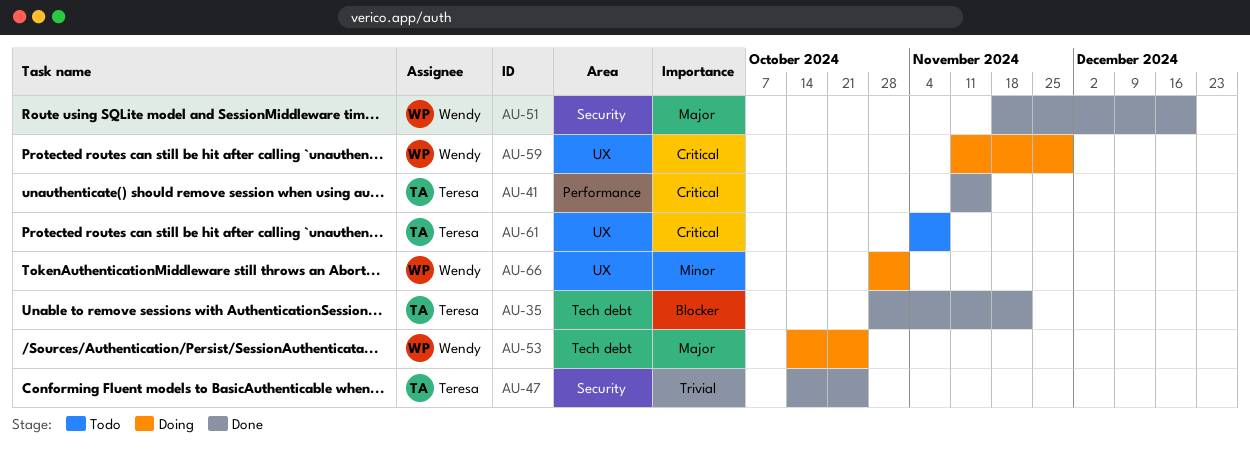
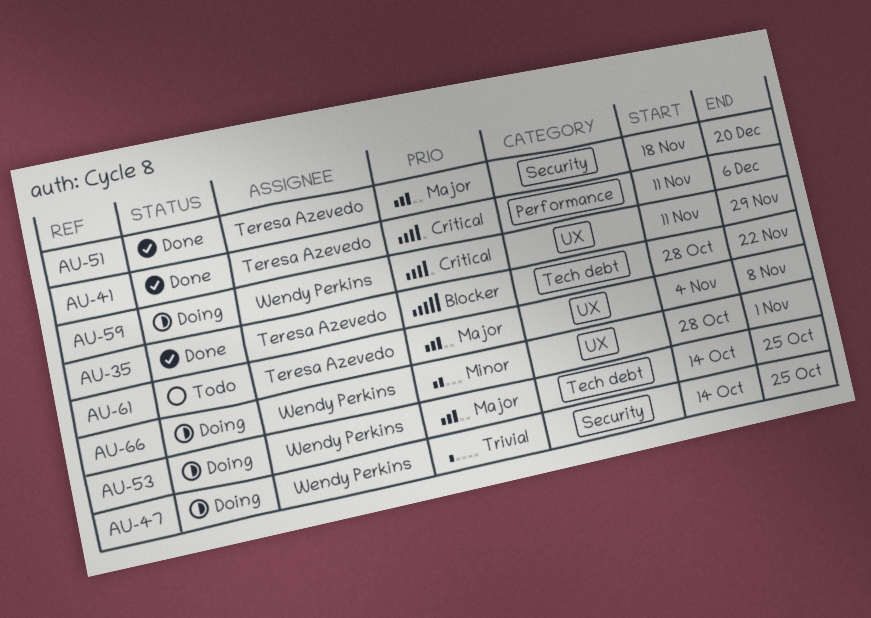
AU-41, due: Nov 15 -> Dec 6
AU-47, status: Done -> Doing
AU-47, owner: Teresa Azevedo -> Wendy Perkins
AU-51, owner: Wendy Perkins -> Teresa Azevedo
AU-61, priority: Critical -> Major

